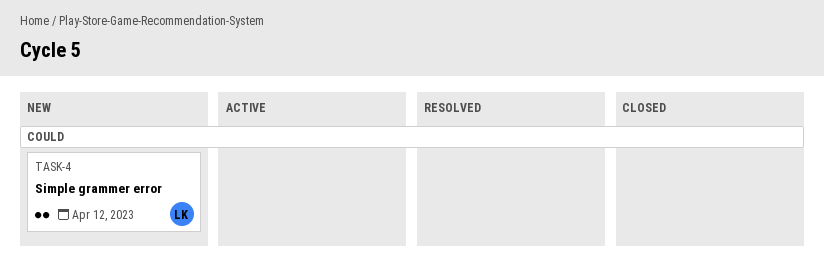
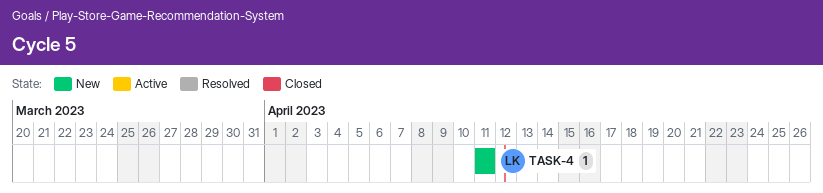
TASK-4, estimate: 2 -> 1
TASK-4, due: Apr 12 -> Apr 11

